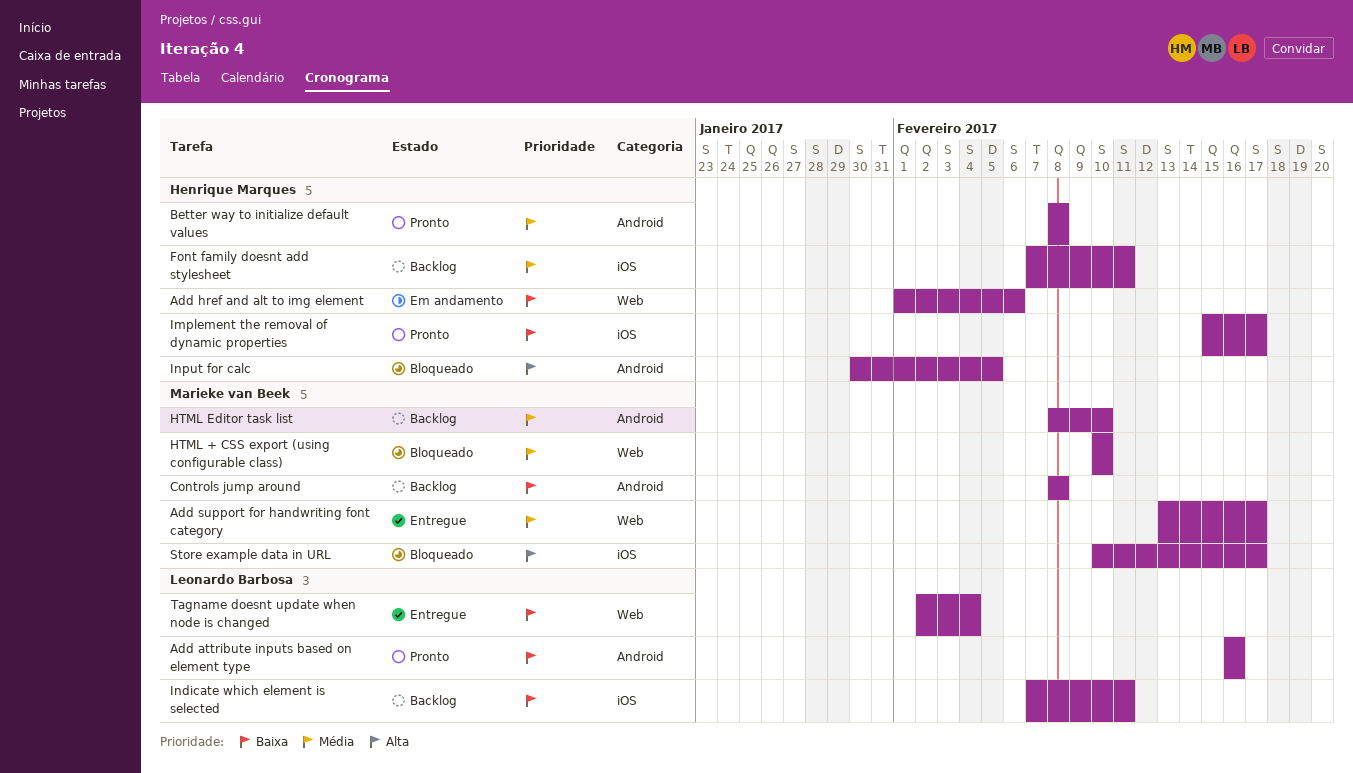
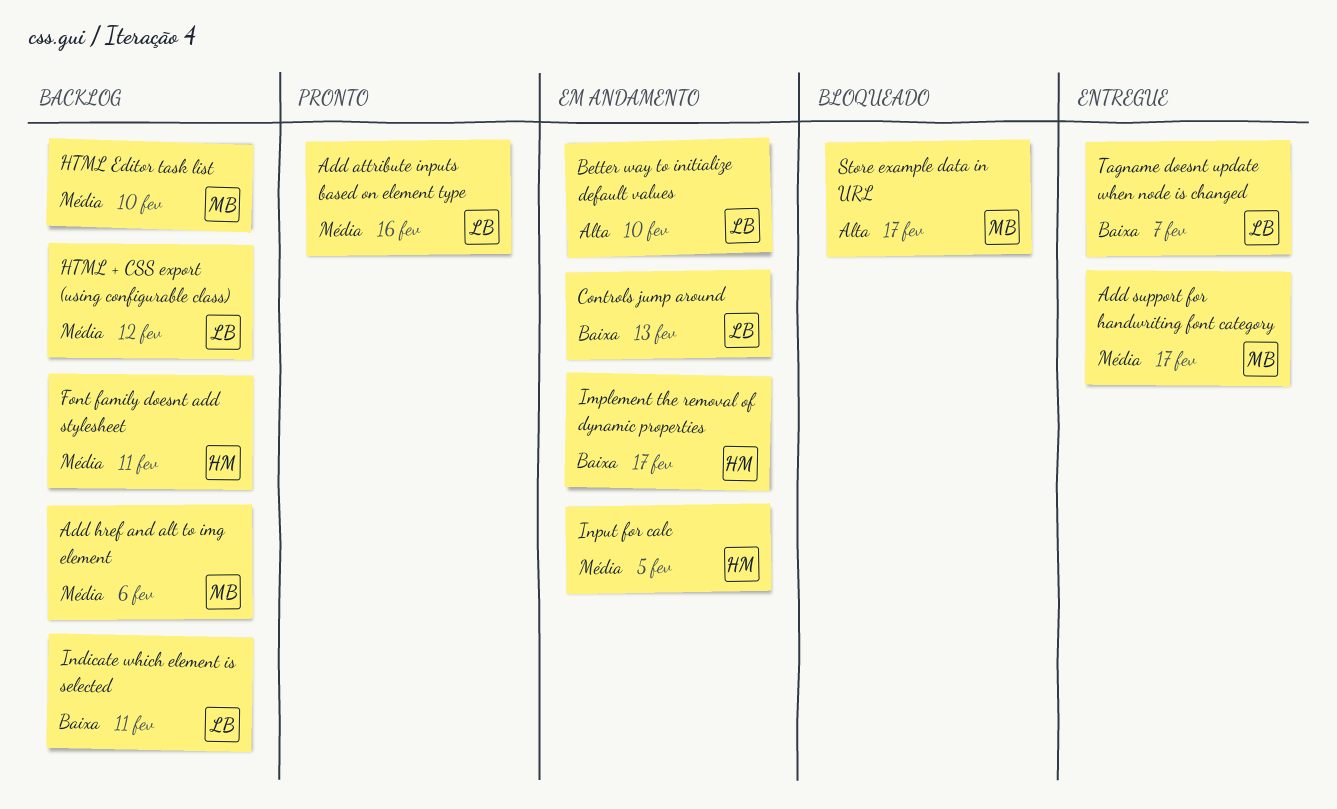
Add attribute inputs based on element type, priority: Baixa -> Média
Add href and alt to img element, status: Em andamento -> Backlog
Add href and alt to img element, owner: Henrique Marques -> Marieke van Beek
Add href and alt to img element, priority: Baixa -> Média
Better way to initialize default values, status: Pronto -> Em andamento
Better way to initialize default values, owner: Henrique Marques -> Leonardo Barbosa
Better way to initialize default values, priority: Média -> Alta
Better way to initialize default values, due: Feb 8 -> Feb 10
Controls jump around, status: Backlog -> Em andamento
Controls jump around, owner: Marieke van Beek -> Leonardo Barbosa
Controls jump around, due: Feb 8 -> Feb 13
HTML + CSS export (using configurable class), status: Bloqueado -> Backlog
HTML + CSS export (using configurable class), owner: Marieke van Beek -> Leonardo Barbosa
HTML + CSS export (using configurable class), due: Feb 10 -> Feb 12
Implement the removal of dynamic properties, status: Pronto -> Em andamento
Input for calc, status: Bloqueado -> Em andamento
Input for calc, priority: Alta -> Média
Tagname doesnt update when node is changed, due: Feb 4 -> Feb 7

